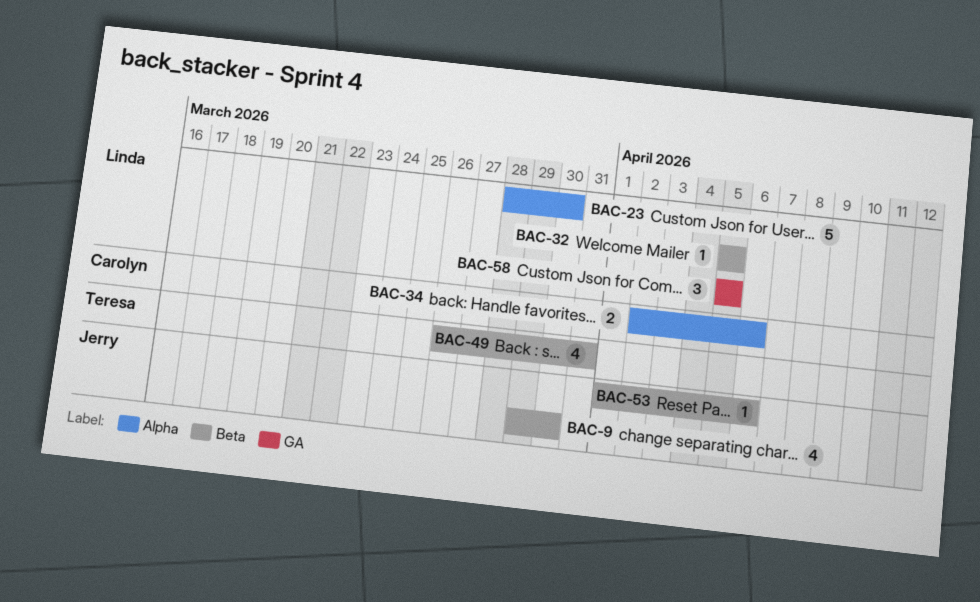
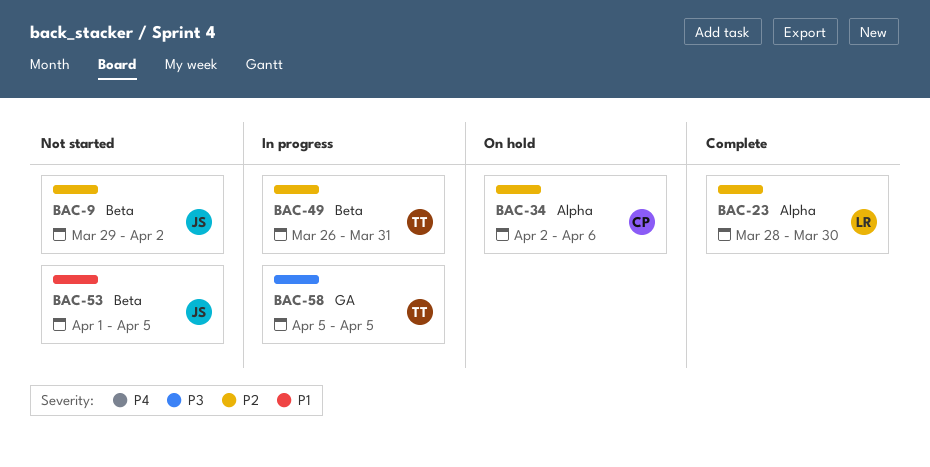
BAC-9, due: Mar 30 -> Apr 2
BAC-32: present -> none
BAC-53, due: Apr 6 -> Apr 5
BAC-58, owner: Linda -> Teresa

